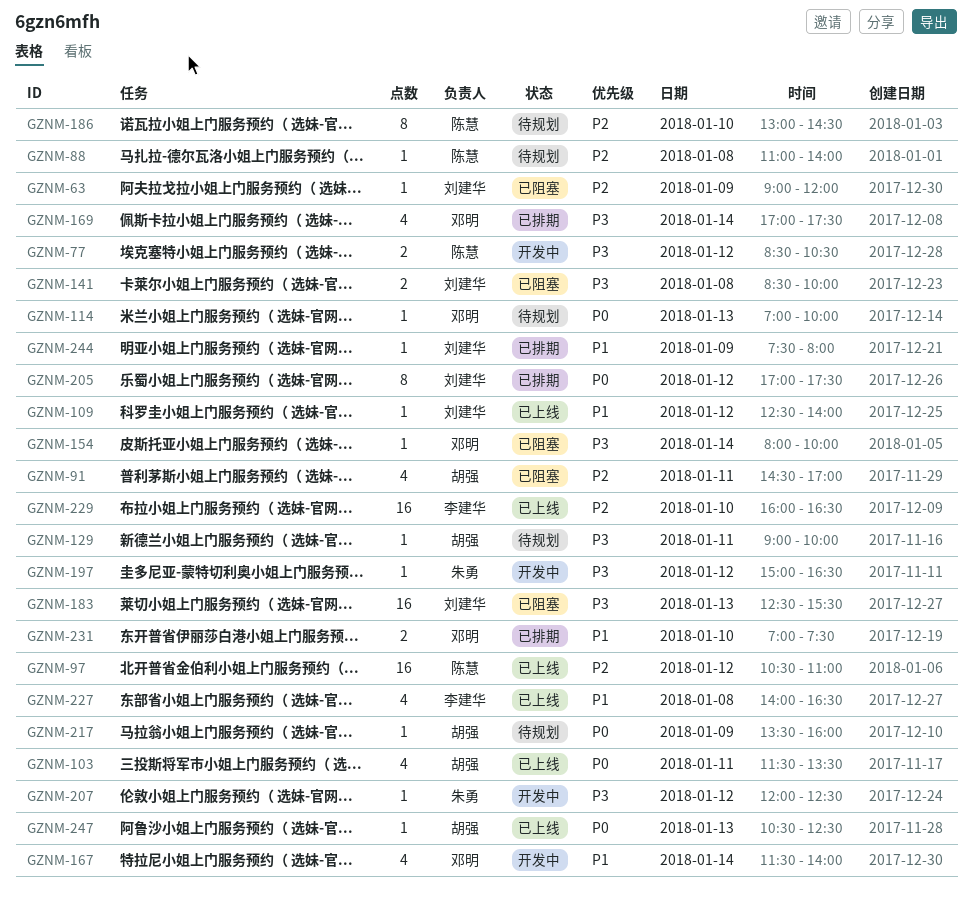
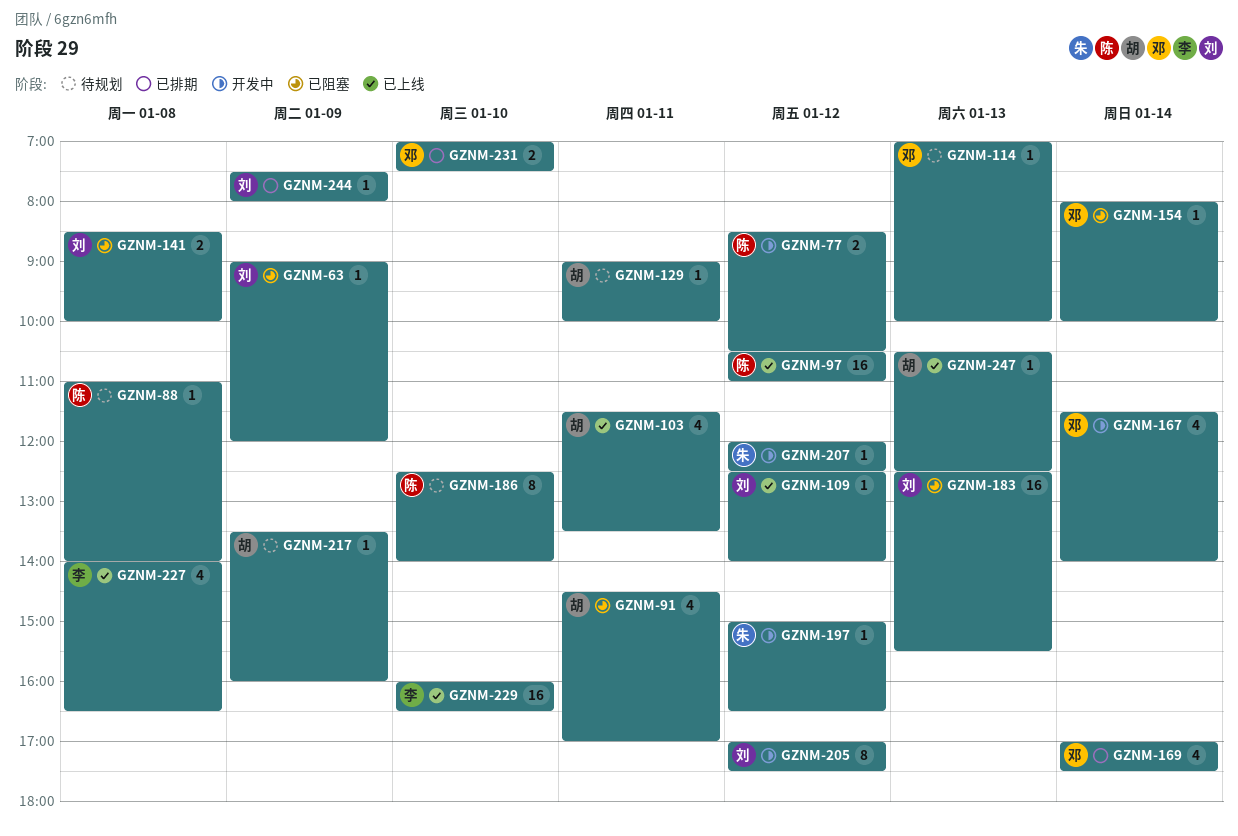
GZNM-186, begins: 13:00 -> 12:30
GZNM-186, ends: 14:30 -> 14:00
GZNM-205, status: 已排期 -> 开发中

